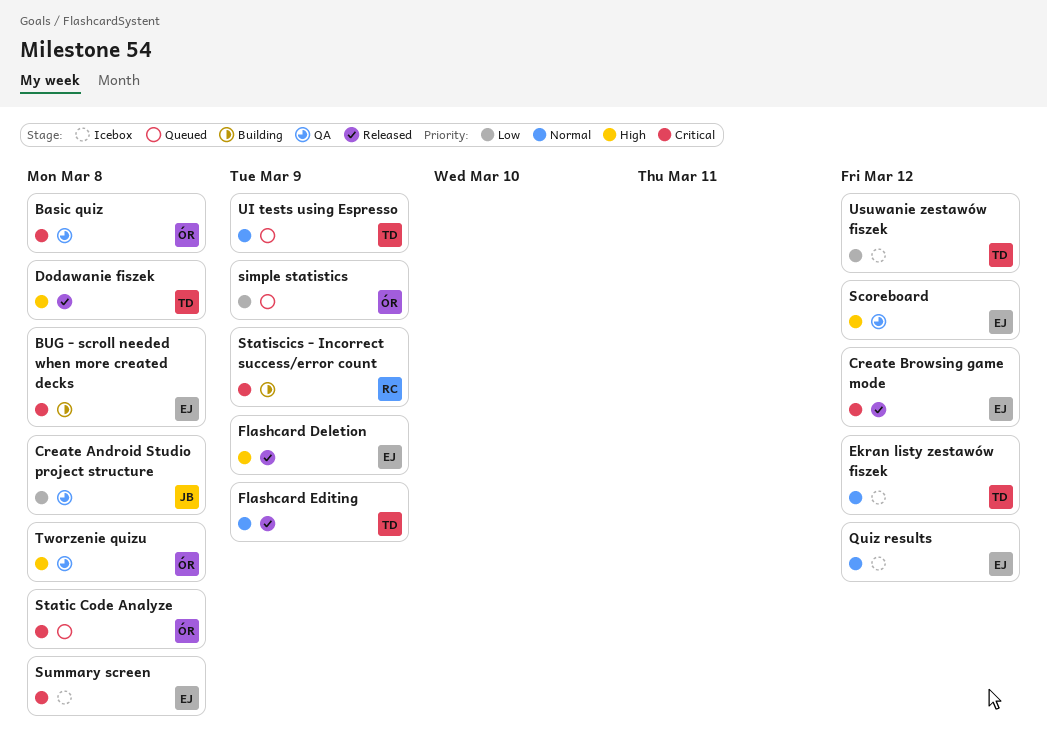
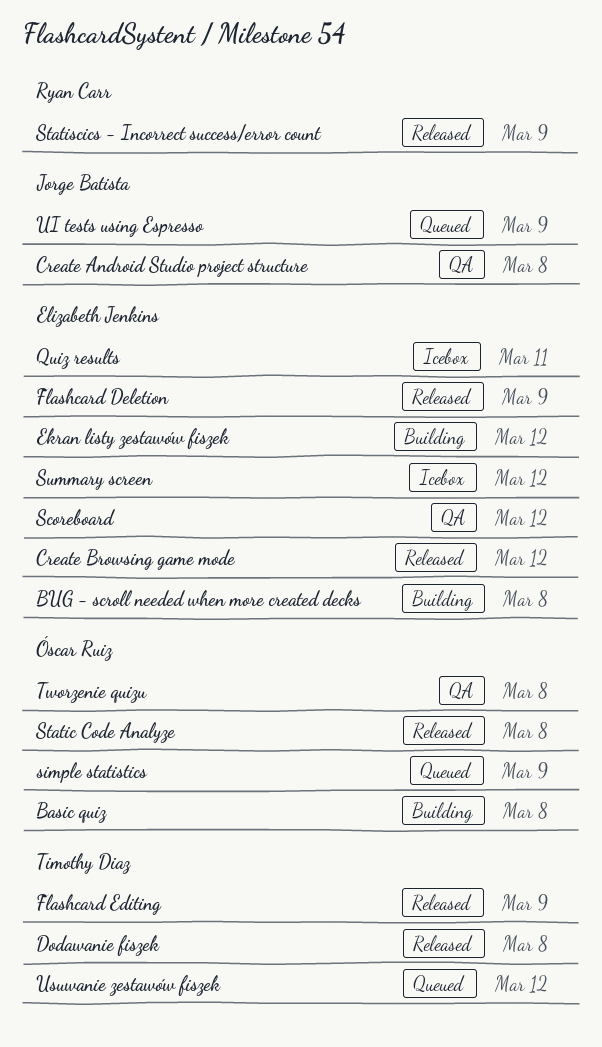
Basic quiz, status: QA -> Building
Ekran listy zestawów fiszek, status: Icebox -> Building
Ekran listy zestawów fiszek, owner: Timothy Diaz -> Elizabeth Jenkins
Quiz results, due: Mar 12 -> Mar 11
Static Code Analyze, status: Queued -> Released
Statiscics - Incorrect success/error count, status: Building -> Released
Summary screen, due: Mar 8 -> Mar 12
UI tests using Espresso, owner: Timothy Diaz -> Jorge Batista
Usuwanie zestawów fiszek, status: Icebox -> Queued

